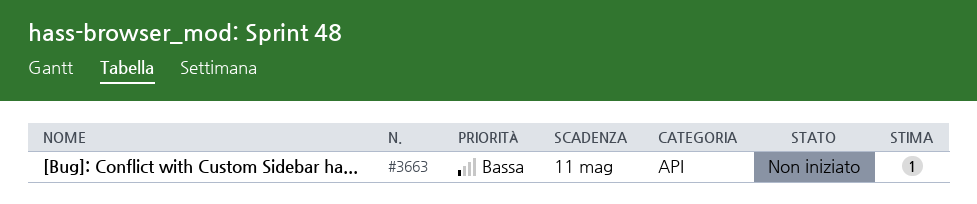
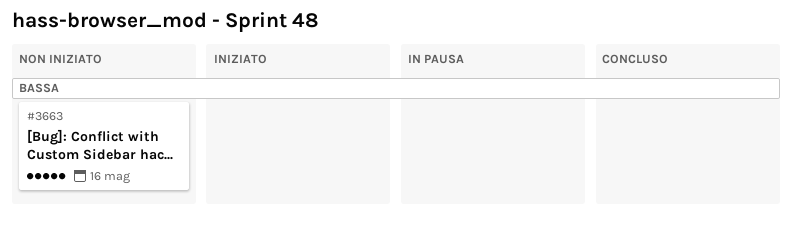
#3663, estimate: 1 -> 5
#3663, due: May 11 -> May 16

